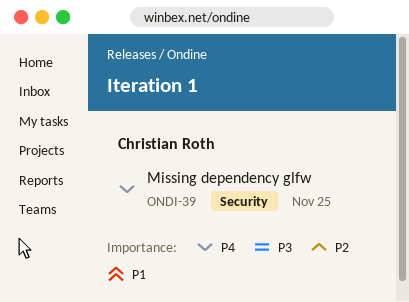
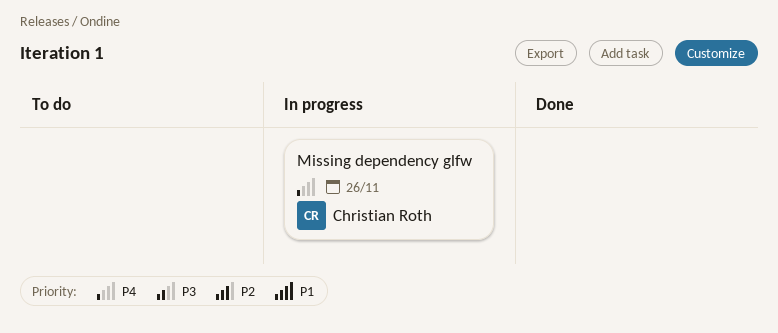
Missing dependency glfw, due: Nov 25 -> Nov 26

